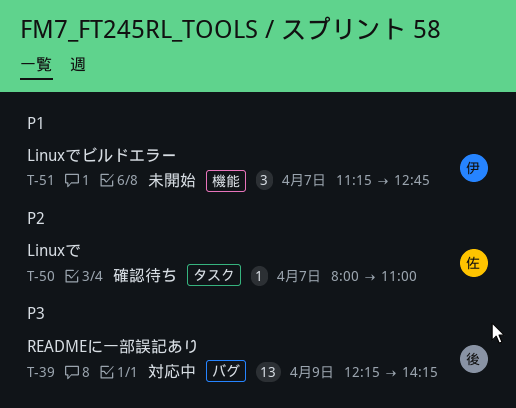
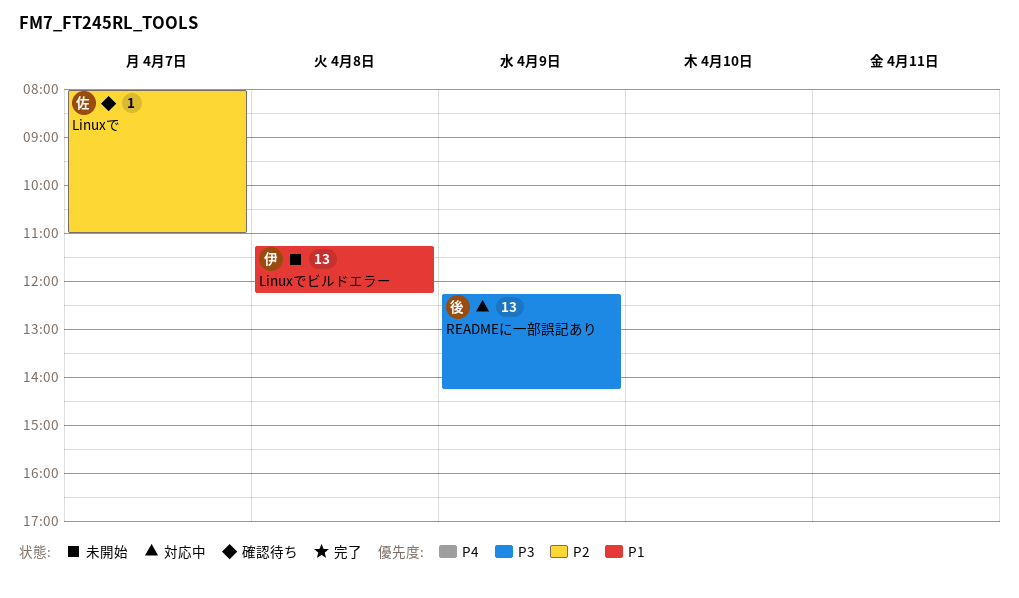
Linuxでビルドエラー, estimate: 3 -> 13
Linuxでビルドエラー, day: Apr 7 -> Apr 8
Linuxでビルドエラー, ends: 12:45 -> 12:15

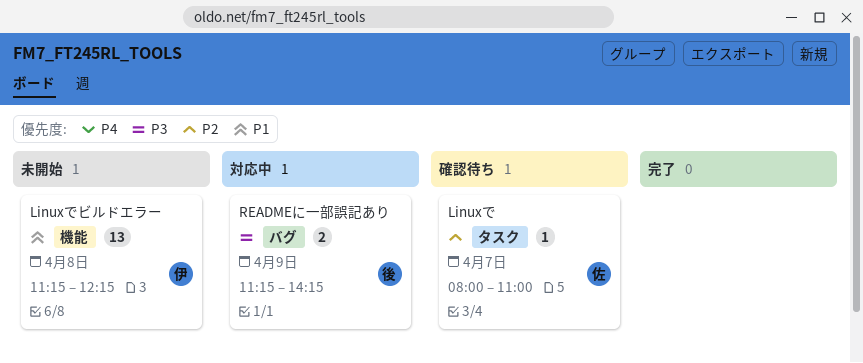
READMEに一部誤記あり, estimate: 13 -> 2
READMEに一部誤記あり, begins: 12:15 -> 11:15

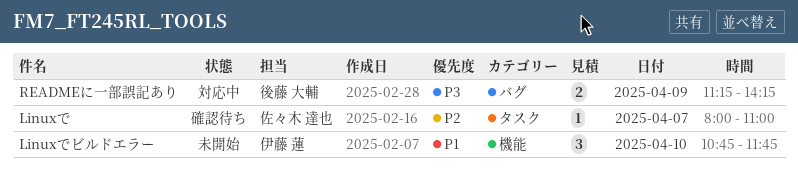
Linuxでビルドエラー, estimate: 13 -> 3
Linuxでビルドエラー, day: Apr 8 -> Apr 10
Linuxでビルドエラー, begins: 11:15 -> 10:45
Linuxでビルドエラー, ends: 12:15 -> 11:45

